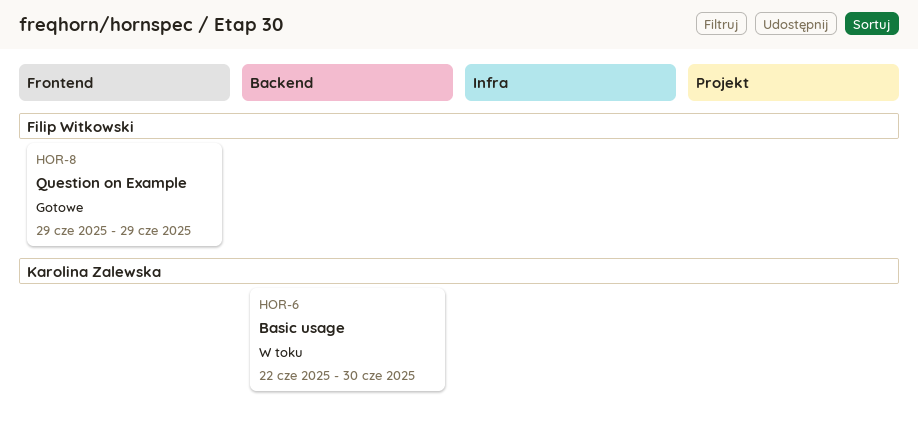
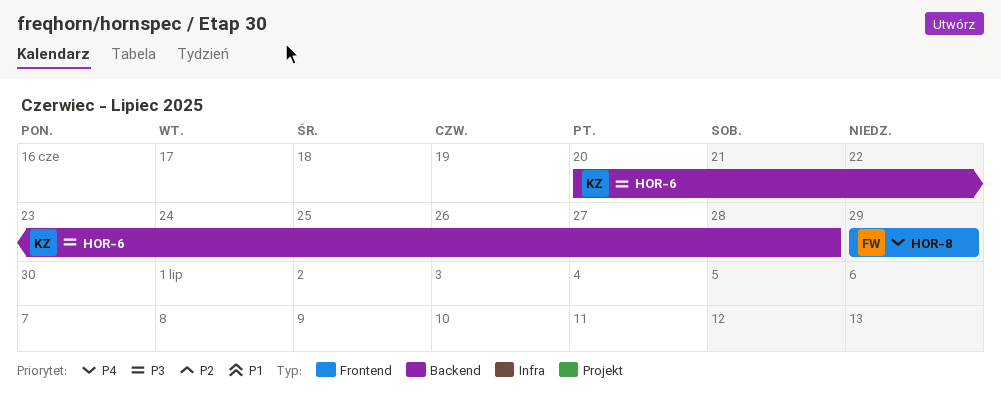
HOR-6, start: Jun 22 -> Jun 20
HOR-6, due: Jun 30 -> Jun 28

